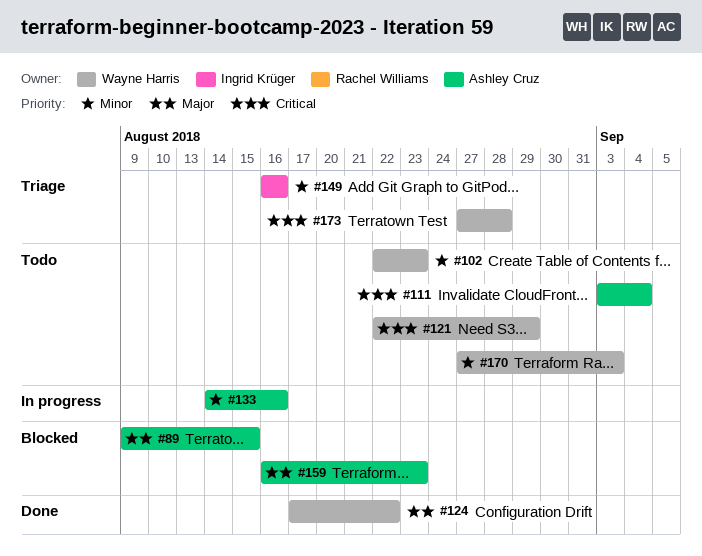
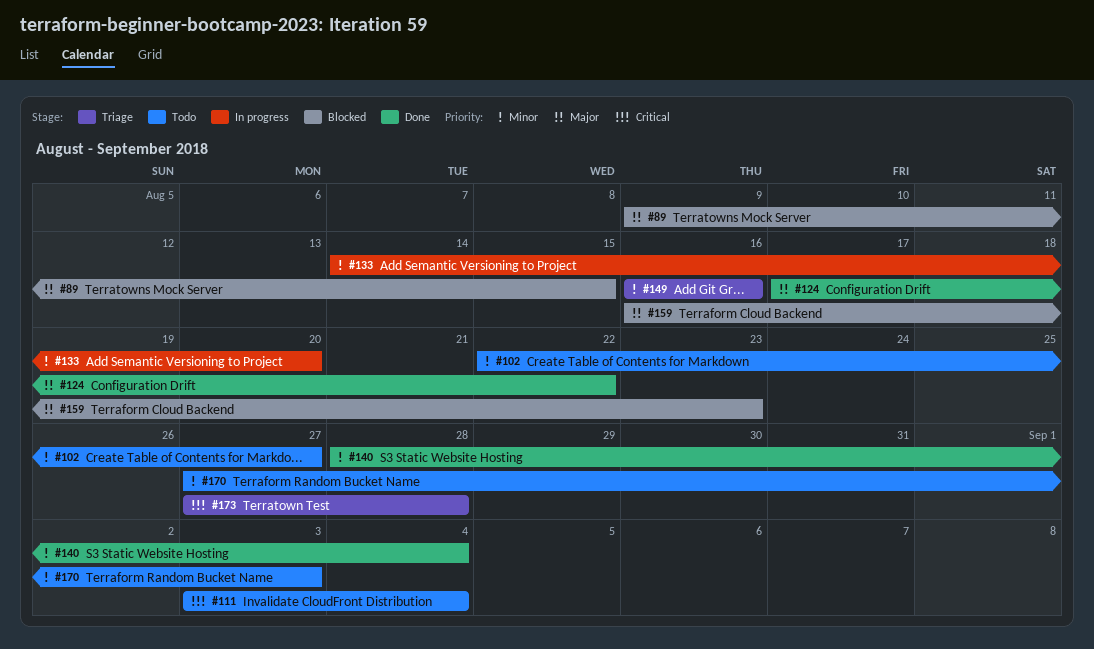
#102, due: Aug 23 -> Aug 27
#121: present -> none
#133, due: Aug 16 -> Aug 20
#140: none -> present

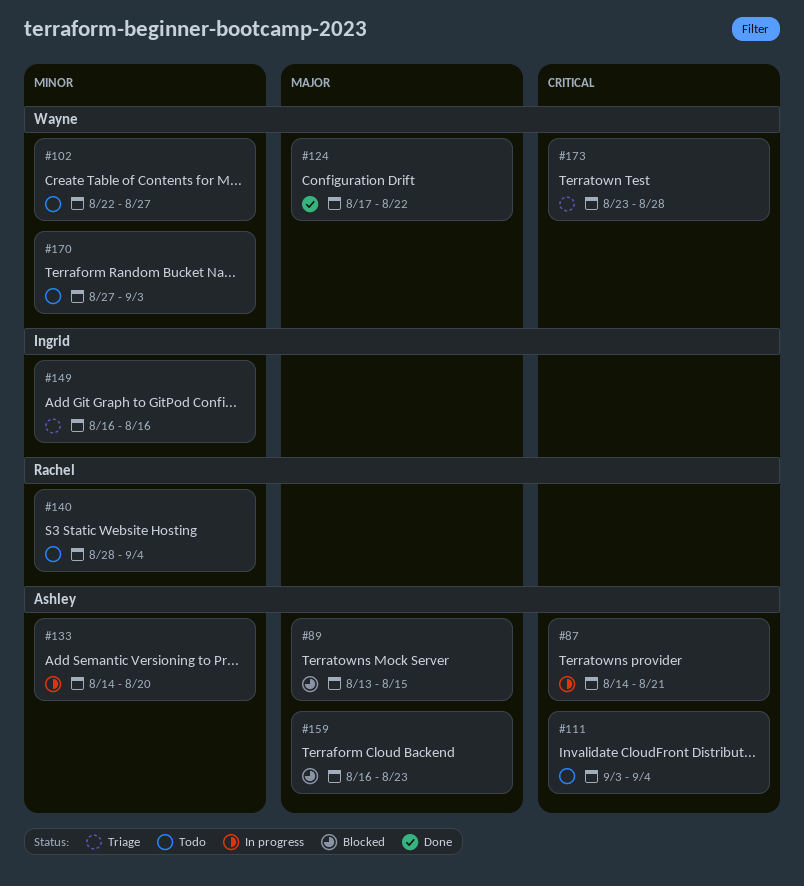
#87: none -> present
#89, start: Aug 9 -> Aug 13
#140, status: Done -> Todo
#173, start: Aug 27 -> Aug 23

